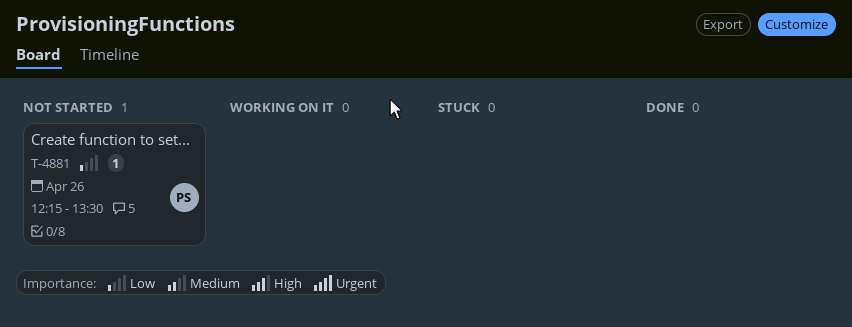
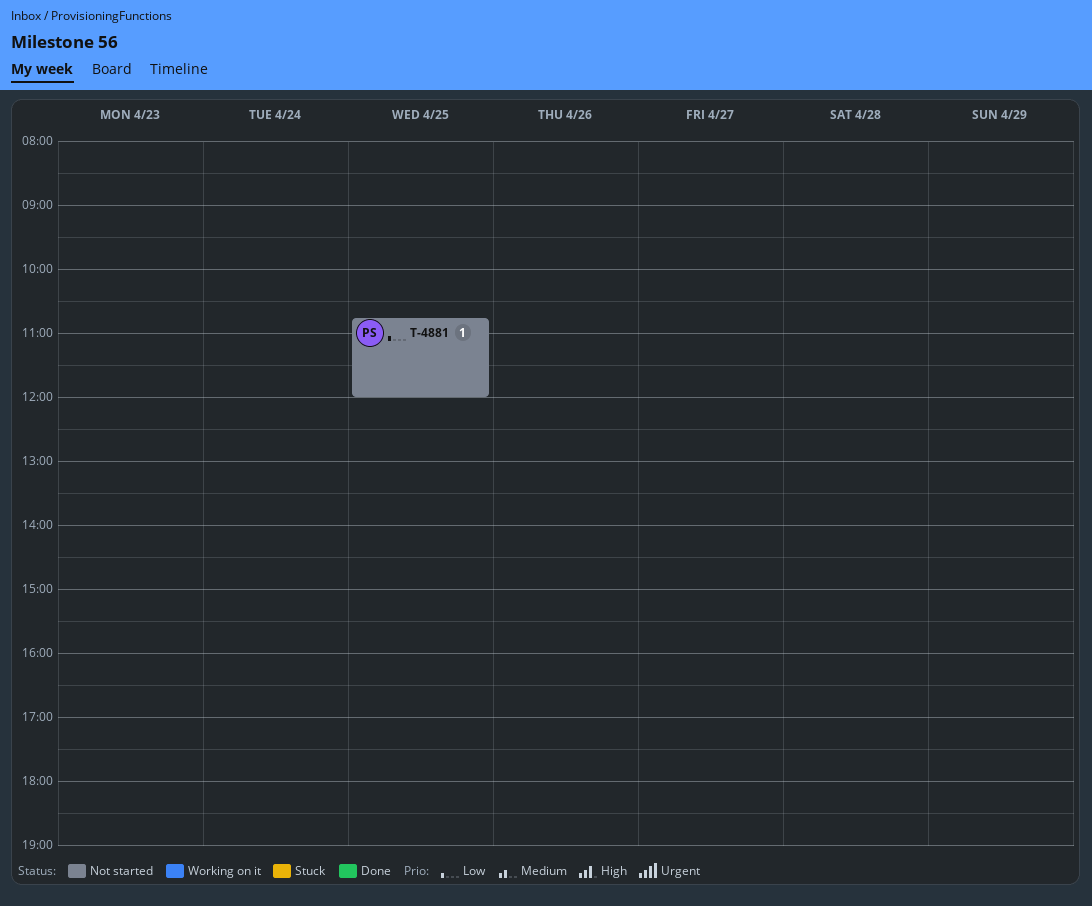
T-4881, day: Apr 26 -> Apr 25
T-4881, begins: 12:15 -> 10:45
T-4881, ends: 13:30 -> 12:00

